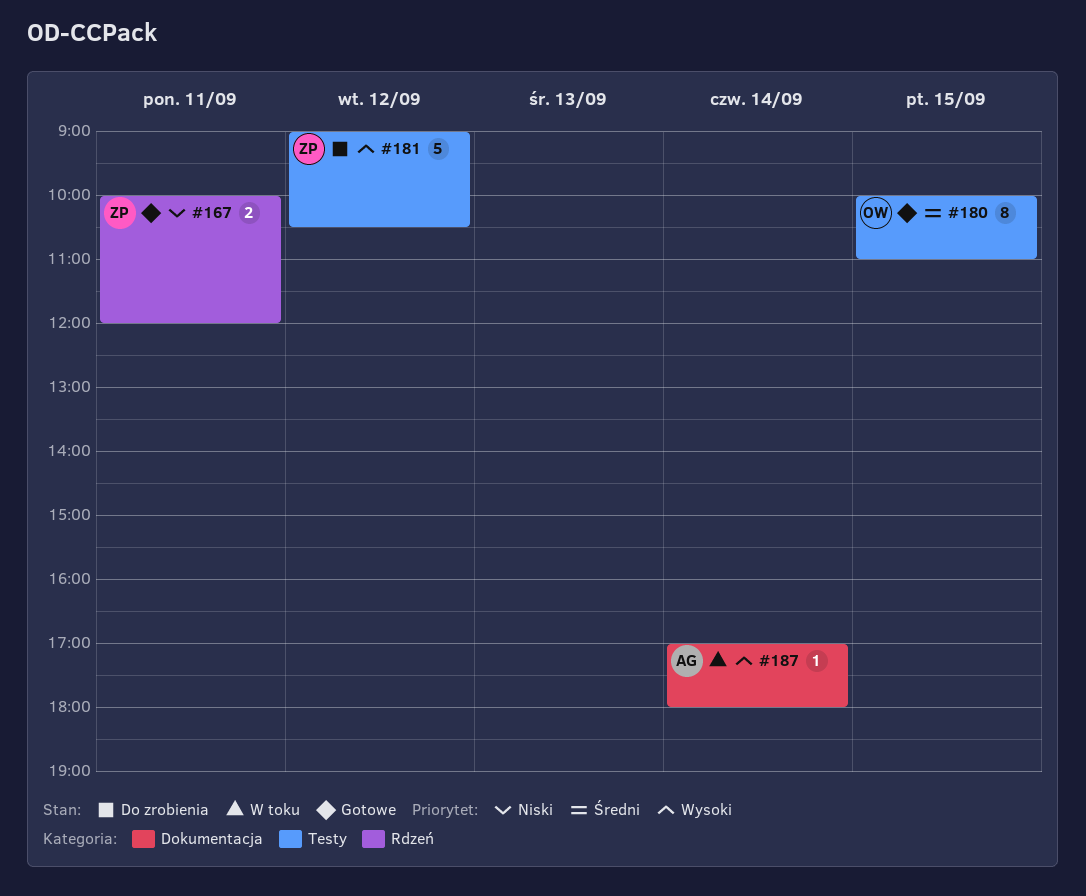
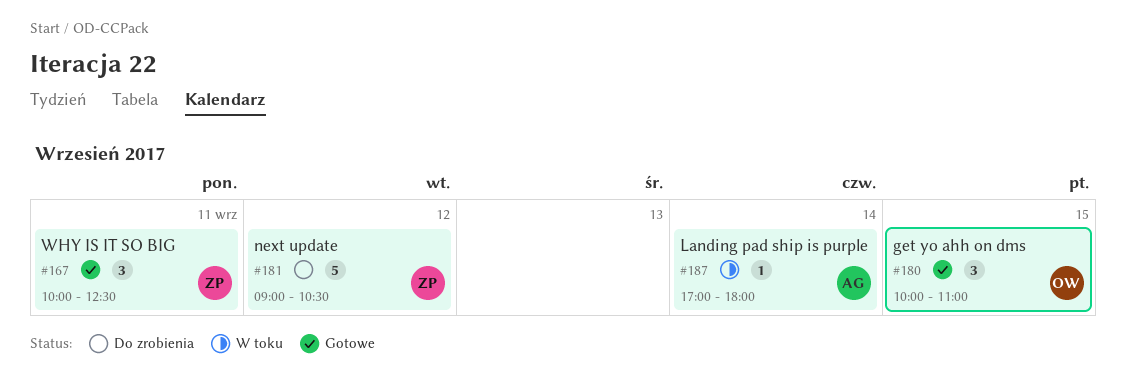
#167, estimate: 2 -> 3
#167, ends: 12:00 -> 12:30
#180, estimate: 8 -> 3

